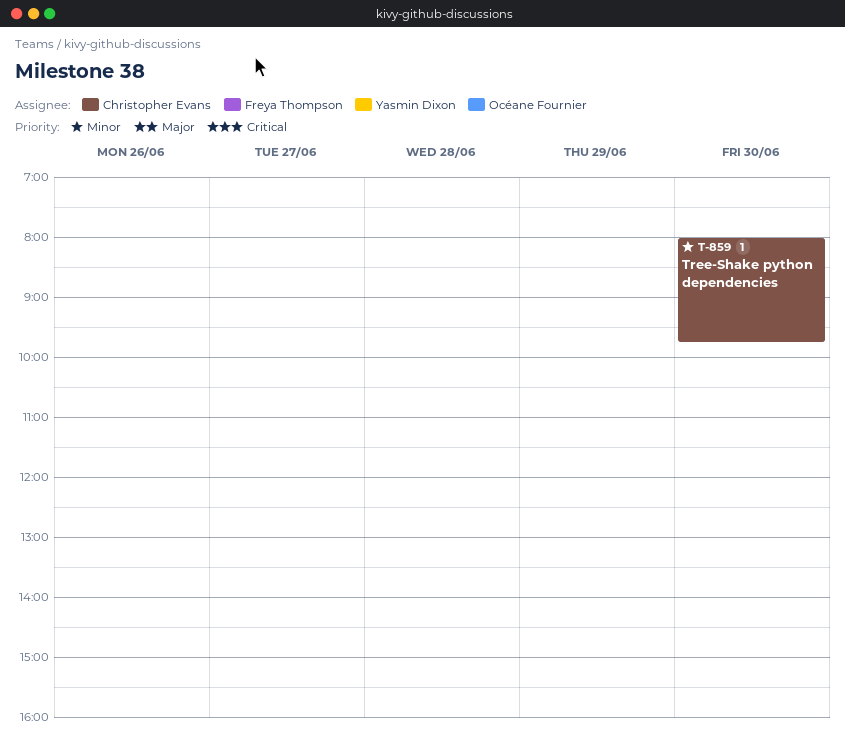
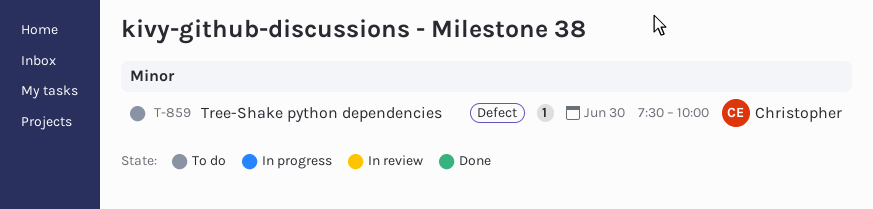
T-859, begins: 08:00 -> 07:30
T-859, ends: 09:45 -> 10:00

